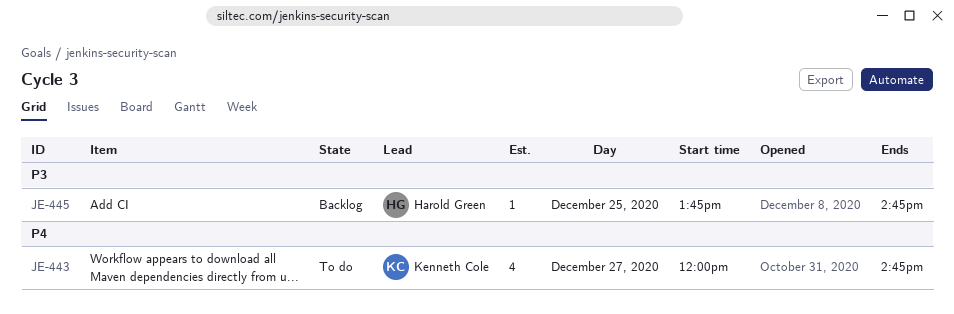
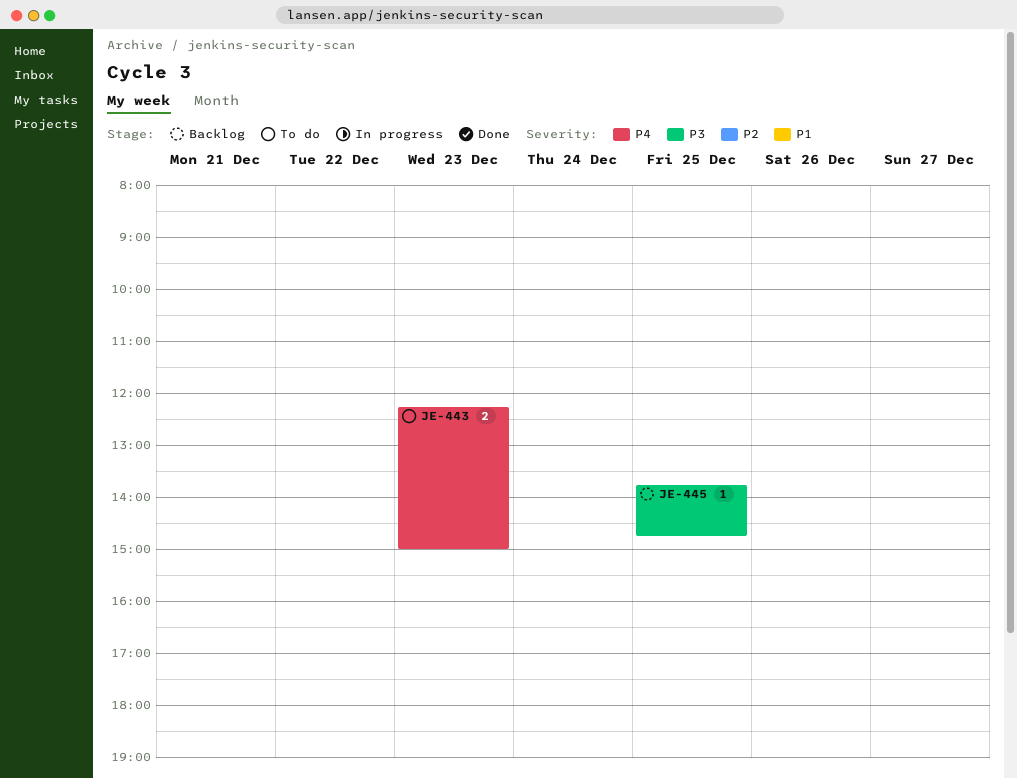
JE-443, estimate: 4 -> 2
JE-443, day: Dec 27 -> Dec 23
JE-443, begins: 12:00 -> 12:15
JE-443, ends: 14:45 -> 15:00

